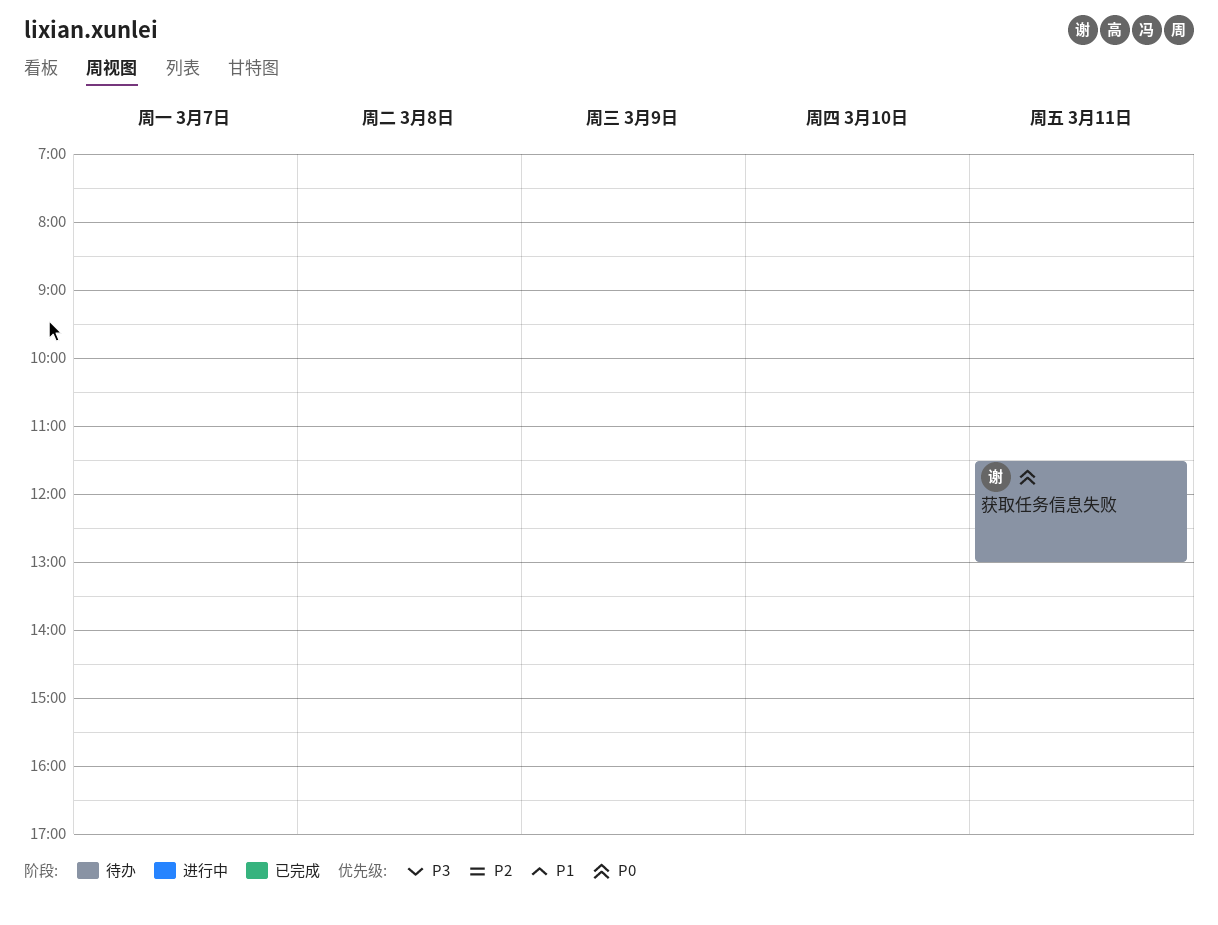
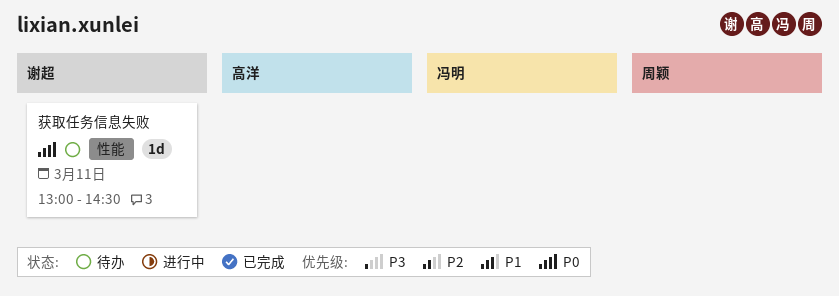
获取任务信息失败, begins: 11:30 -> 13:00
获取任务信息失败, ends: 13:00 -> 14:30

